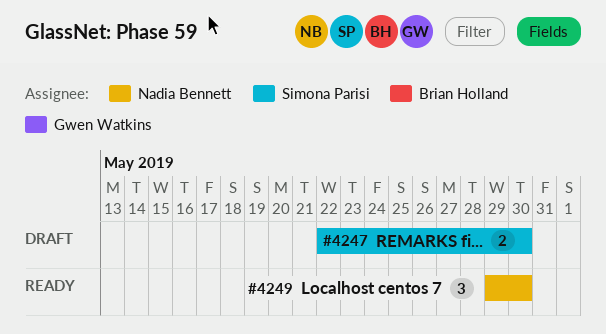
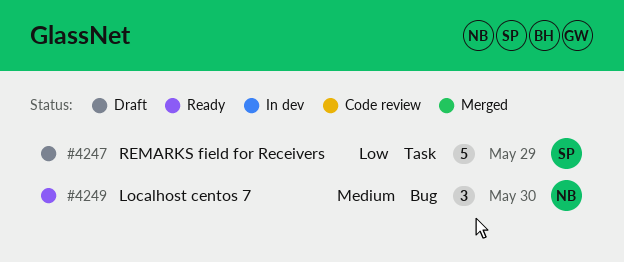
#4247, estimate: 2 -> 5
#4247, due: May 30 -> May 29

